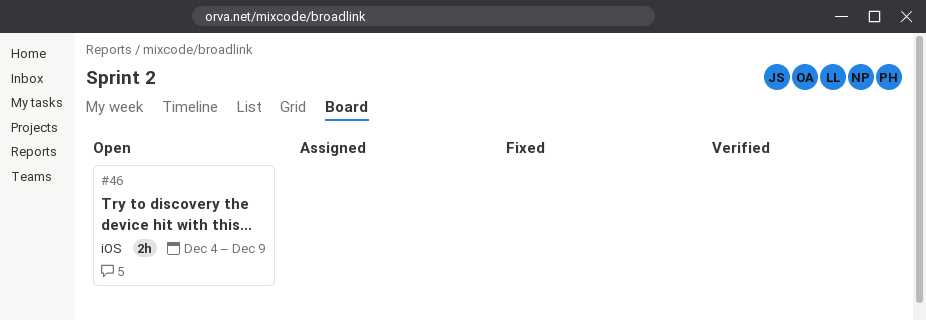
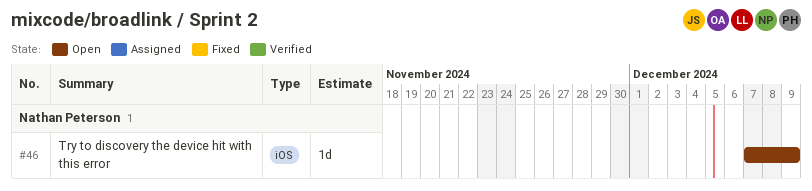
#46, estimate: 2h -> 1d
#46, start: Dec 4 -> Dec 7

